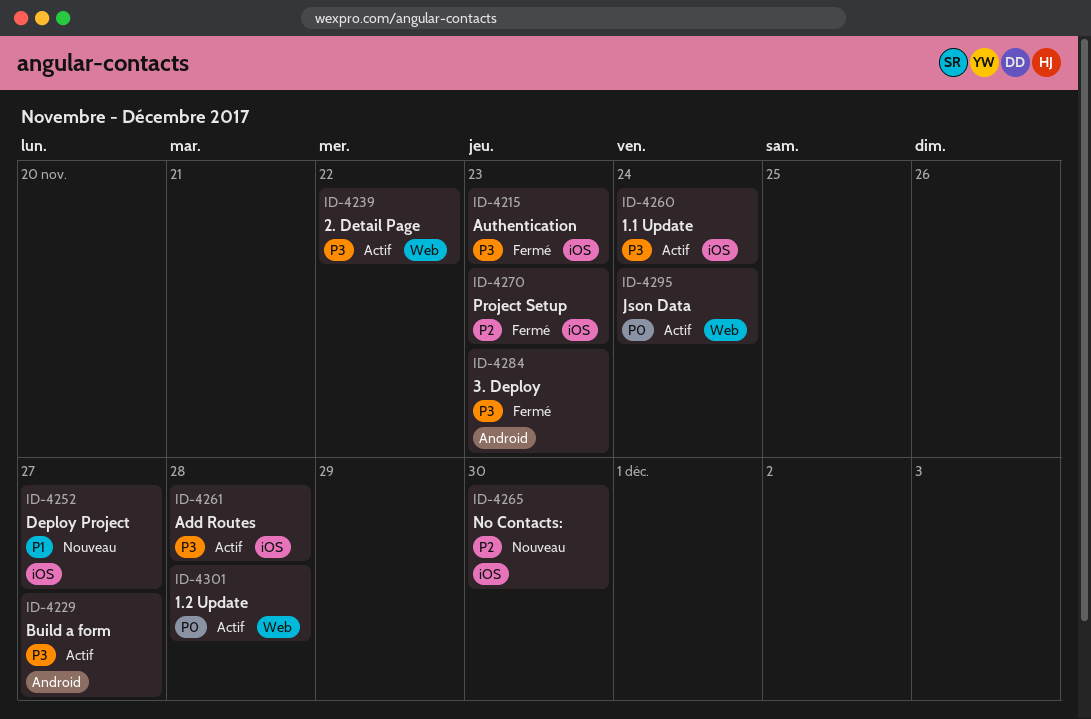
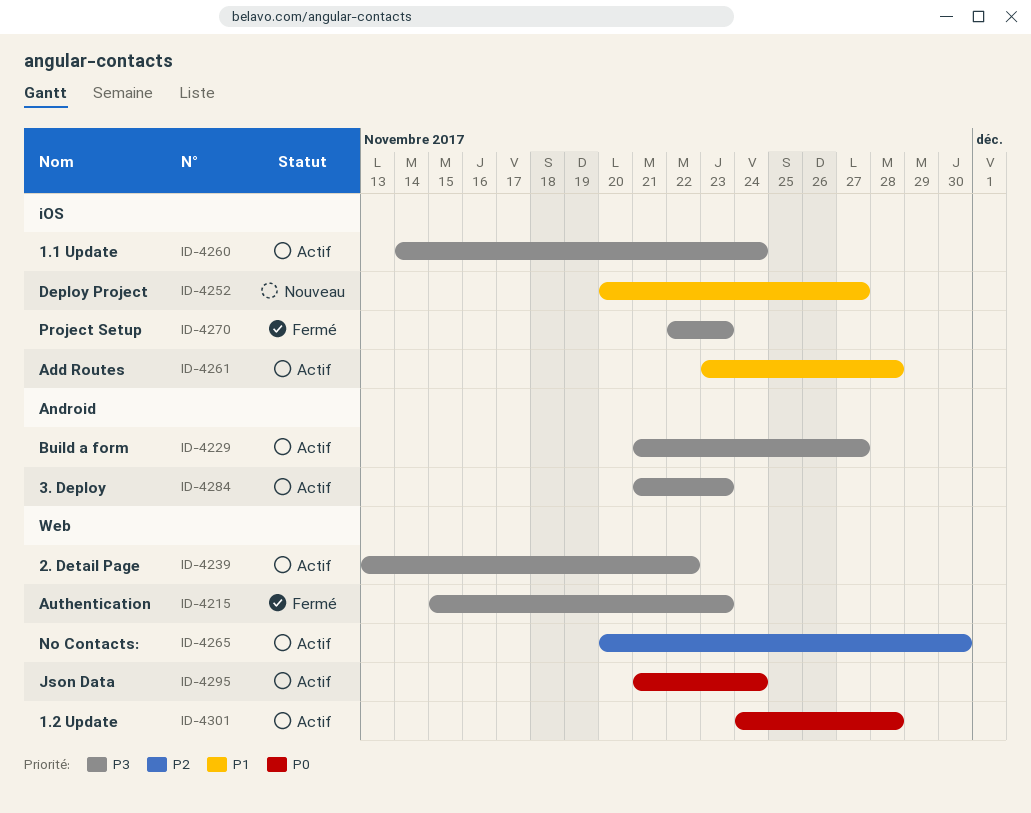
ID-4215, label: iOS -> Web
ID-4261, priority: P3 -> P1
ID-4265, status: Nouveau -> Actif
ID-4265, label: iOS -> Web
ID-4270, priority: P2 -> P3
ID-4284, status: Fermé -> Actif

